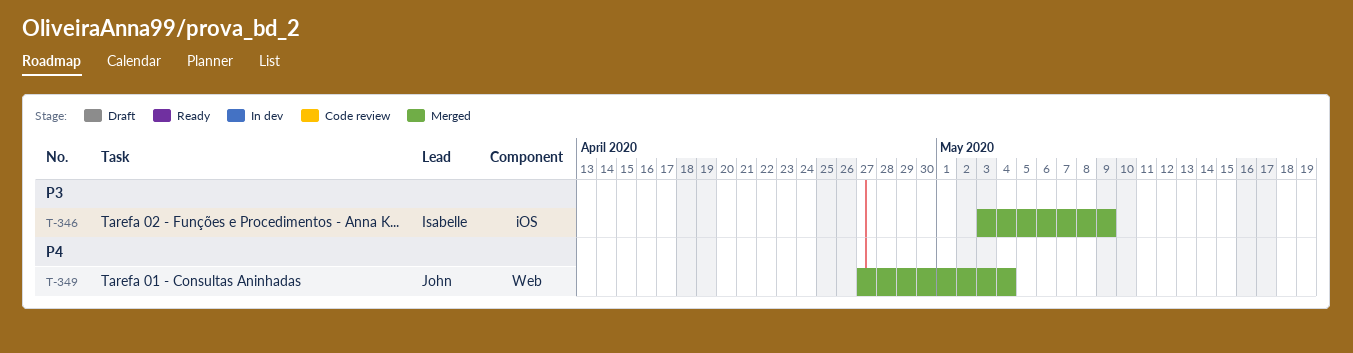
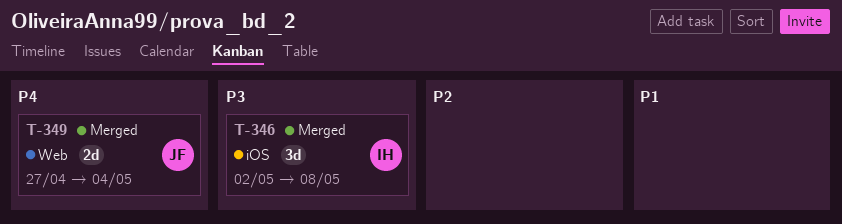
T-346, start: May 3 -> May 2
T-346, due: May 9 -> May 8

